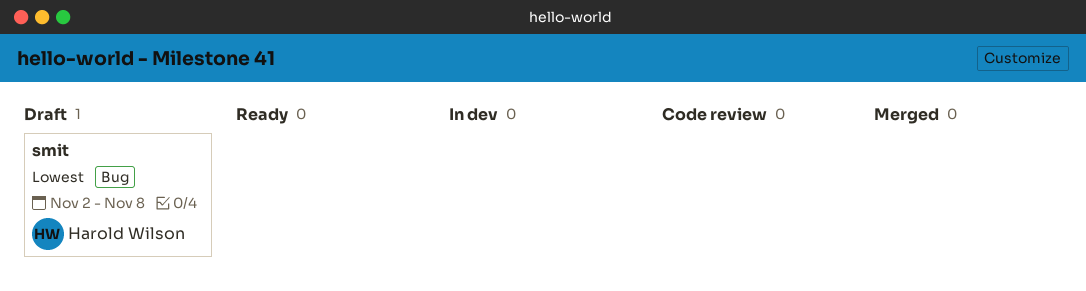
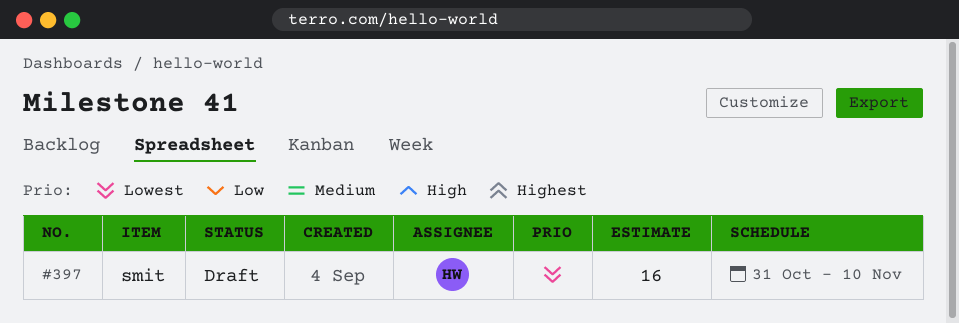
smit, start: Nov 2 -> Oct 31
smit, due: Nov 8 -> Nov 10

